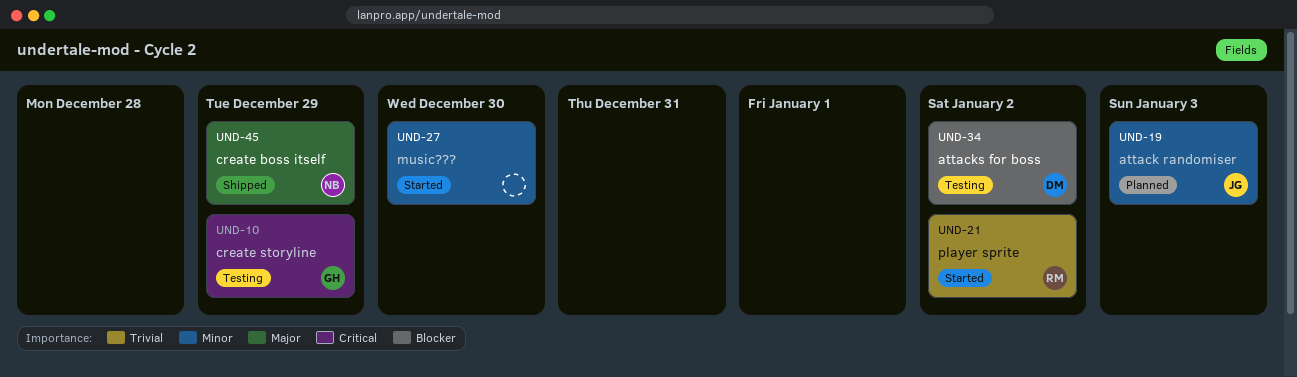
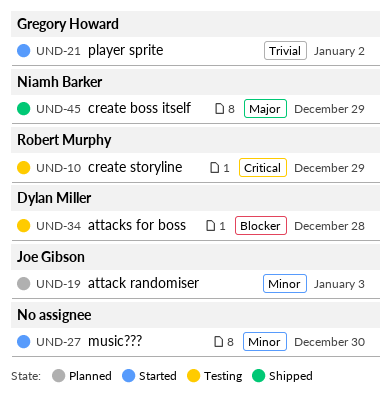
UND-10, owner: Gregory Howard -> Robert Murphy
UND-21, owner: Robert Murphy -> Gregory Howard
UND-34, due: Jan 2 -> Dec 28

